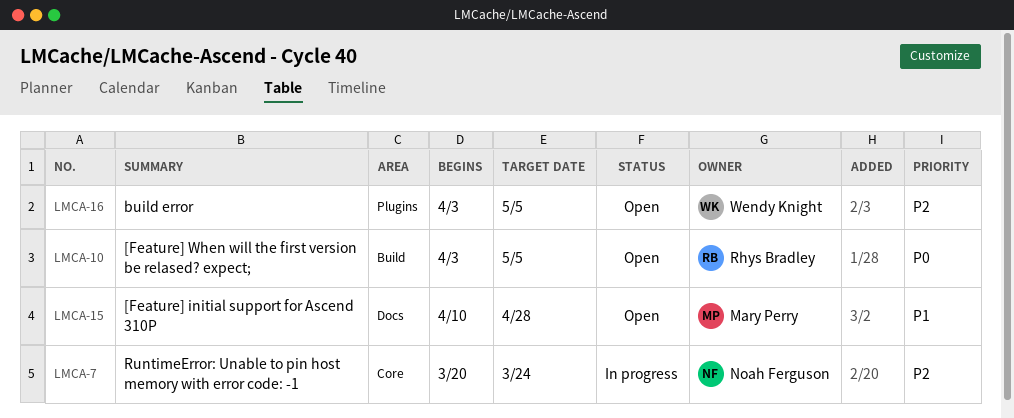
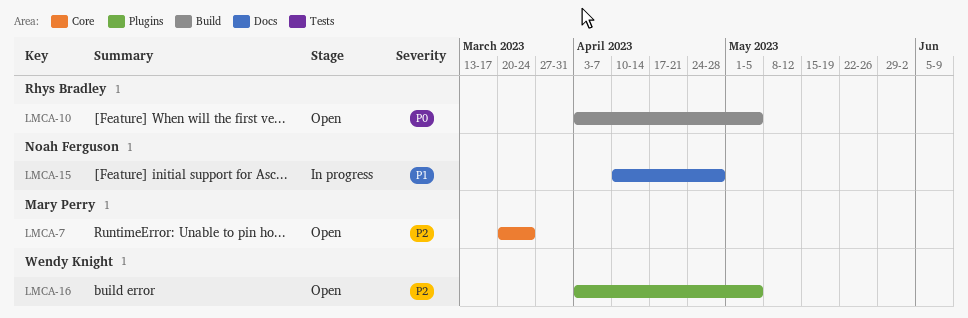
LMCA-7, status: In progress -> Open
LMCA-7, owner: Noah Ferguson -> Mary Perry
LMCA-15, status: Open -> In progress
LMCA-15, owner: Mary Perry -> Noah Ferguson

